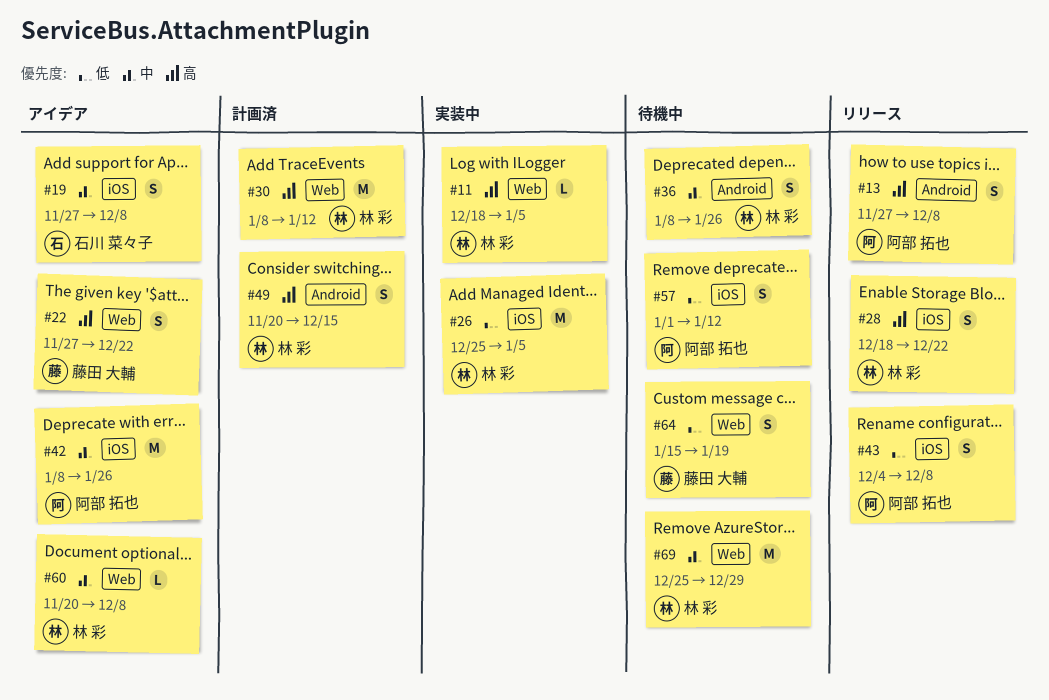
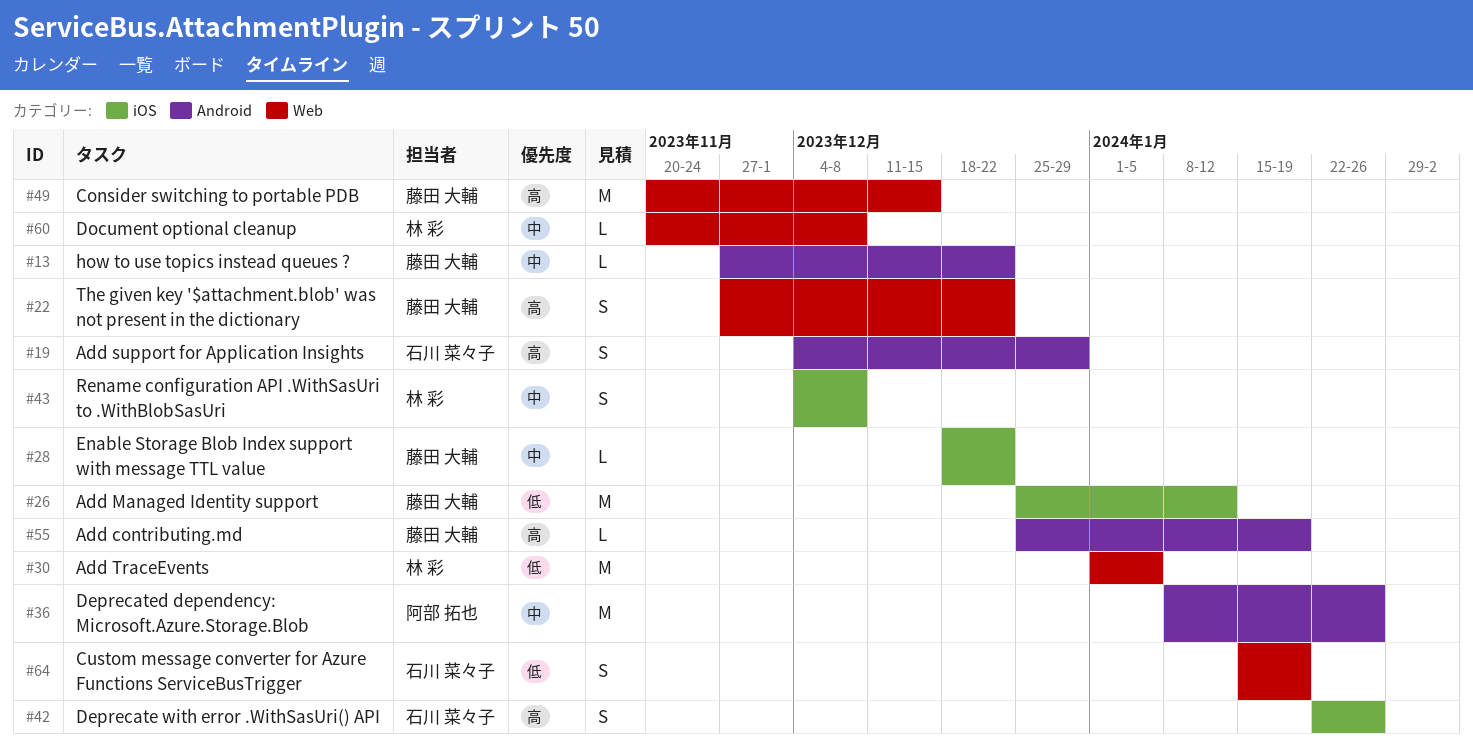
#11: present -> none
#13, owner: 阿部 拓也 -> 藤田 大輔
#13, priority: 高 -> 中
#13, estimate: S -> L
#13, due: Dec 8 -> Dec 22
#19, priority: 中 -> 高
#19, label: iOS -> Android
#19, start: Nov 27 -> Dec 4
#19, due: Dec 8 -> Dec 29
#26, owner: 林 彩 -> 藤田 大輔
#26, due: Jan 5 -> Jan 12
#28, owner: 林 彩 -> 藤田 大輔
#28, priority: 高 -> 中
#28, estimate: S -> L
#30, priority: 高 -> 低
#30, start: Jan 8 -> Jan 1
#30, due: Jan 12 -> Jan 5
#36, owner: 林 彩 -> 阿部 拓也
#36, estimate: S -> M
#42, owner: 阿部 拓也 -> 石川 菜々子
#42, priority: 中 -> 高
#42, estimate: M -> S
#42, start: Jan 8 -> Jan 22
#43, owner: 阿部 拓也 -> 林 彩
#43, priority: 低 -> 中
#49, owner: 林 彩 -> 藤田 大輔
#49, label: Android -> Web
#49, estimate: S -> M
#55: none -> present
#57: present -> none
#64, owner: 藤田 大輔 -> 石川 菜々子
#69: present -> none

